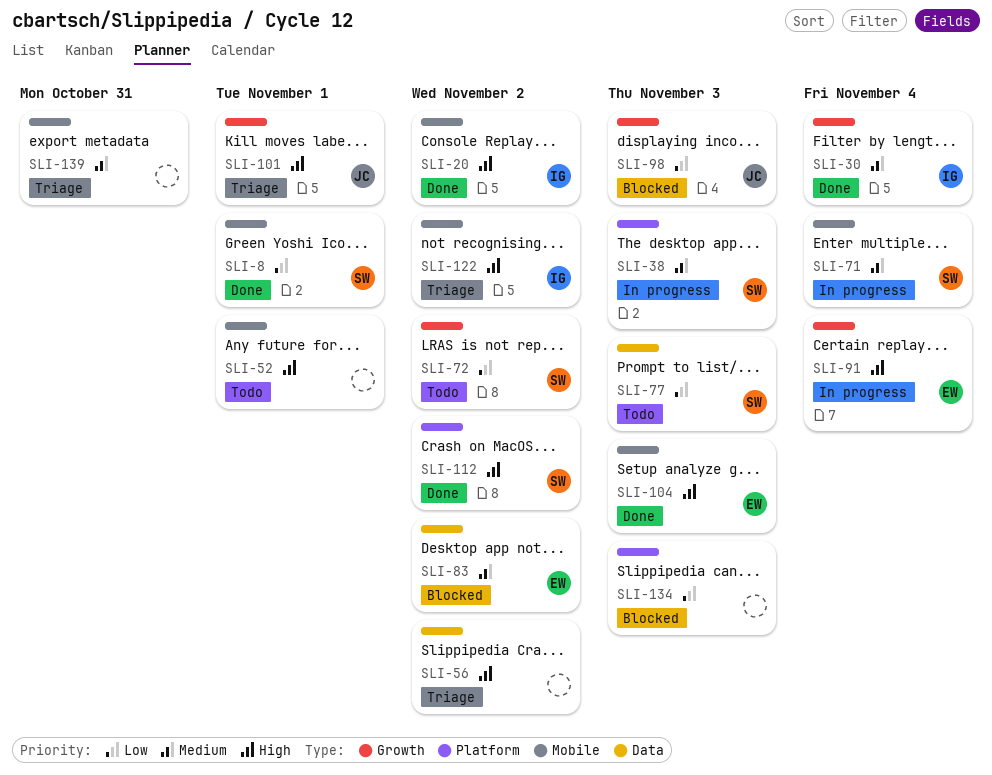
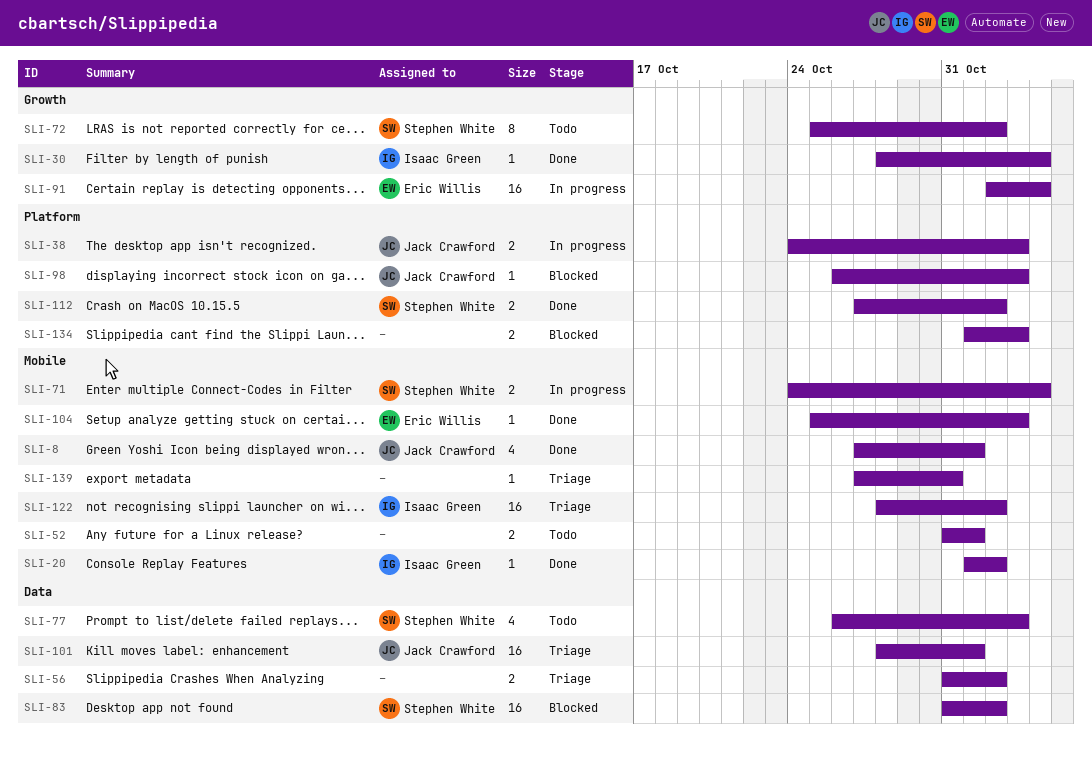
SLI-8, owner: Stephen White -> Jack Crawford
SLI-38, owner: Stephen White -> Jack Crawford
SLI-83, owner: Eric Willis -> Stephen White
SLI-98, label: Growth -> Platform
SLI-101, label: Growth -> Data

